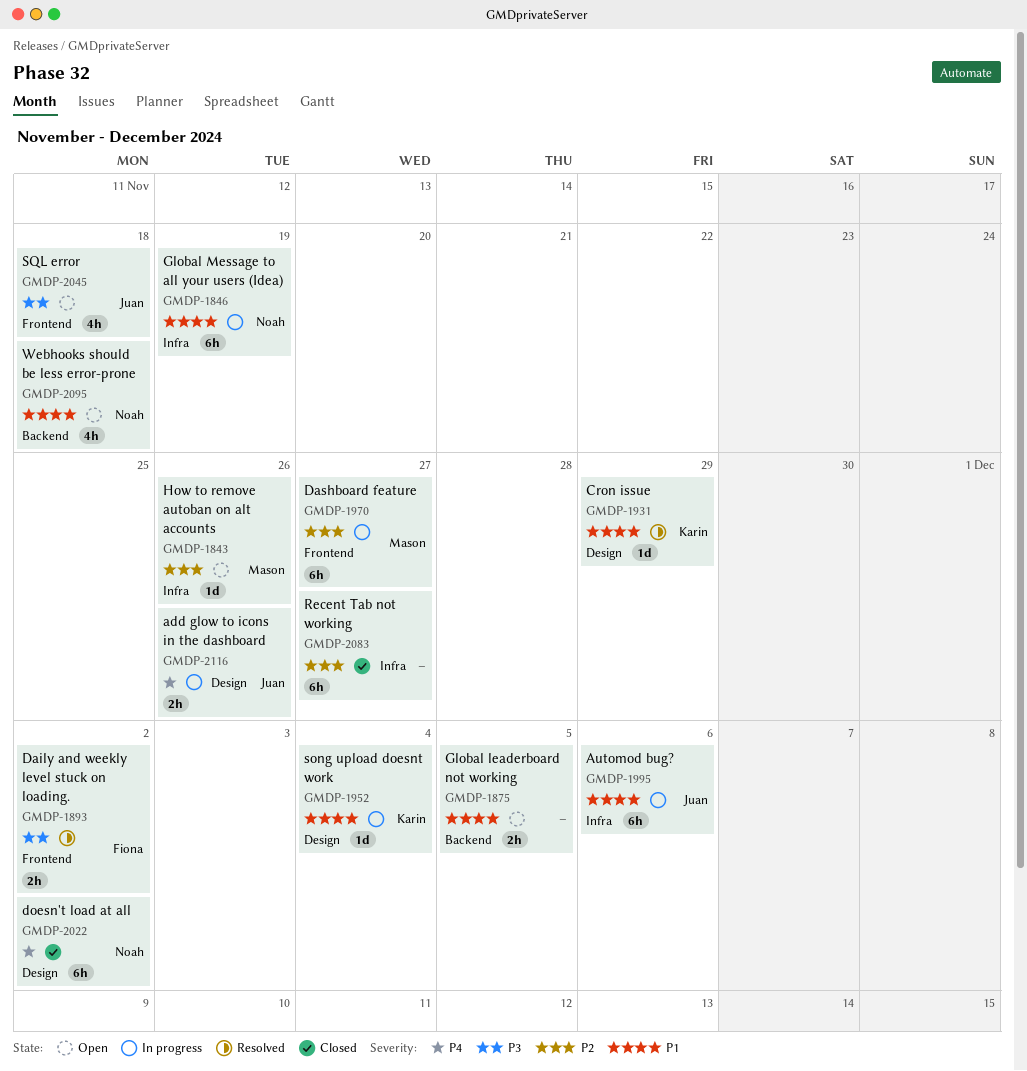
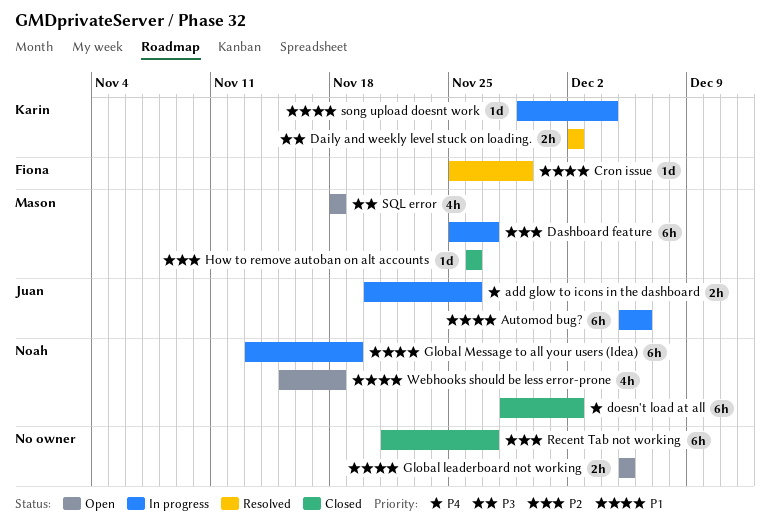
Cron issue, owner: Karin -> Fiona
Daily and weekly level stuck on loading., owner: Fiona -> Karin
How to remove autoban on alt accounts, status: Open -> Closed
SQL error, owner: Juan -> Mason

